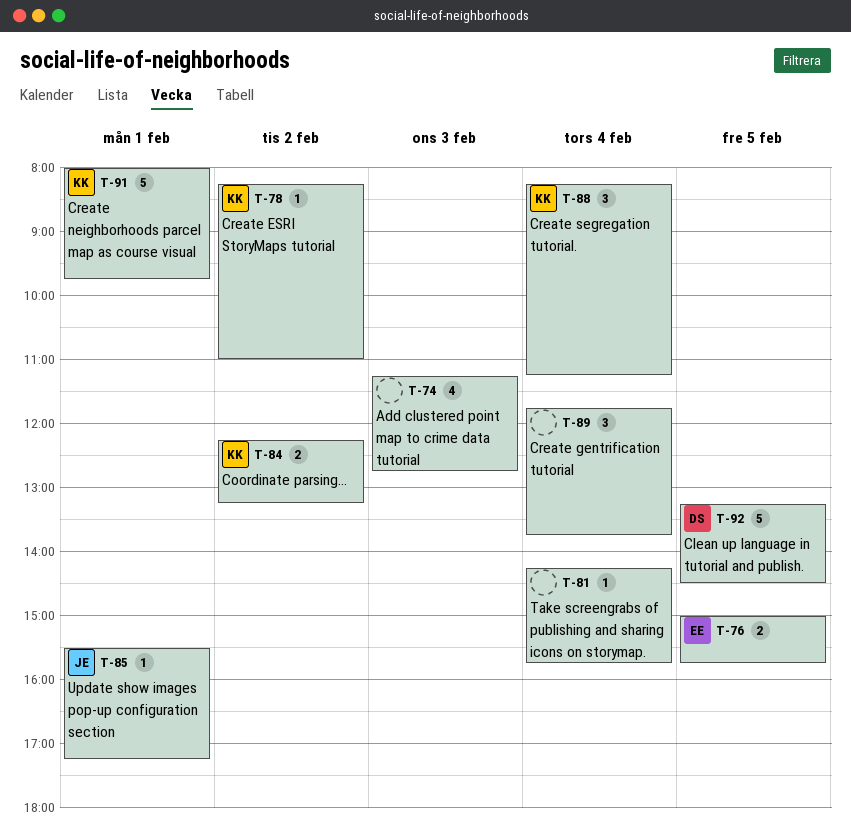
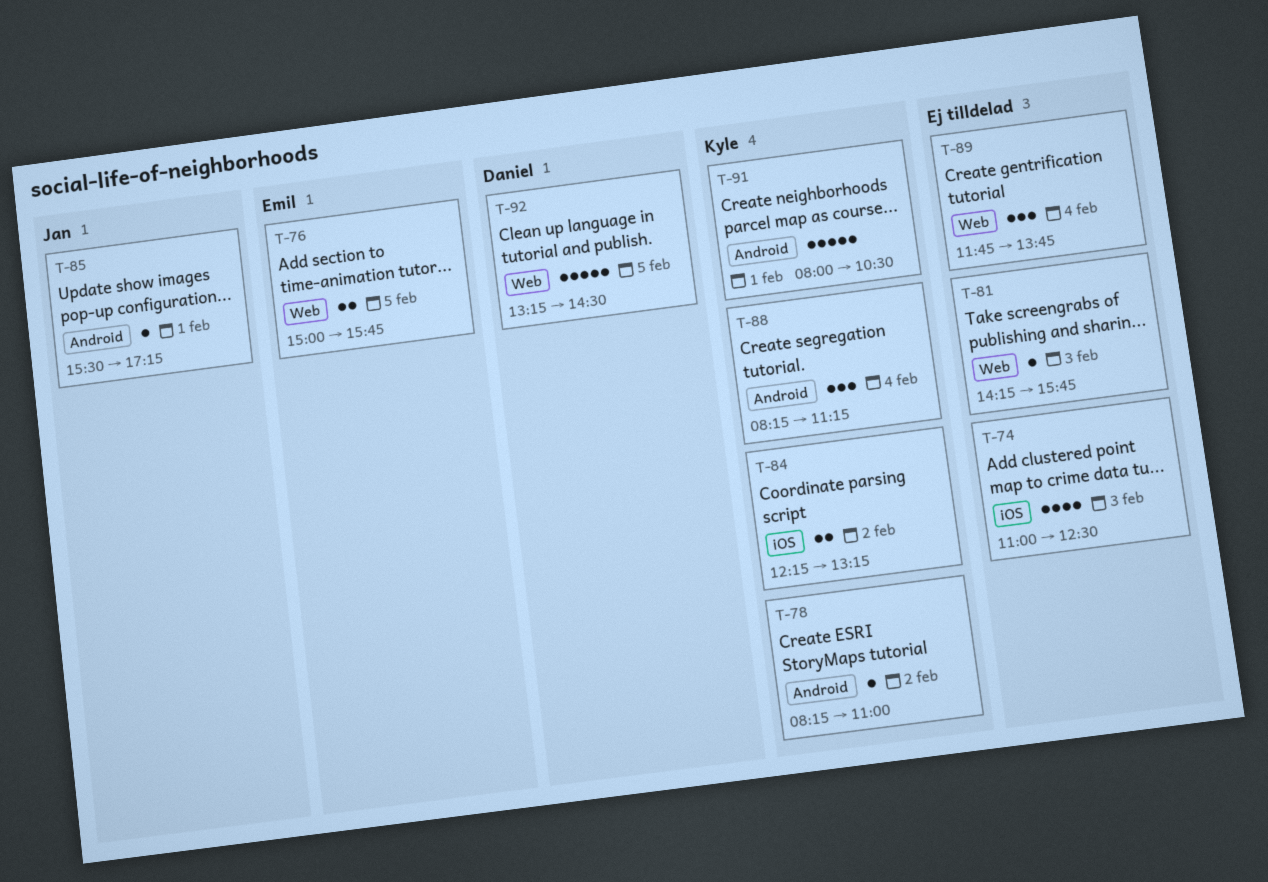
T-74, begins: 11:15 -> 11:00
T-74, ends: 12:45 -> 12:30
T-81, day: Feb 4 -> Feb 3
T-91, ends: 09:45 -> 10:30

